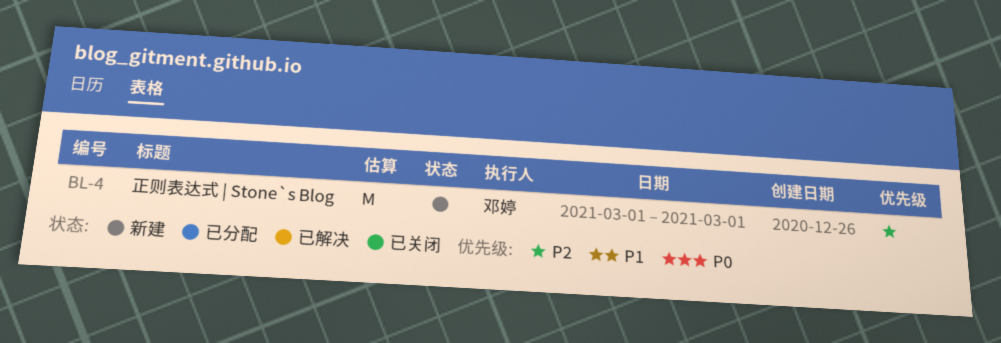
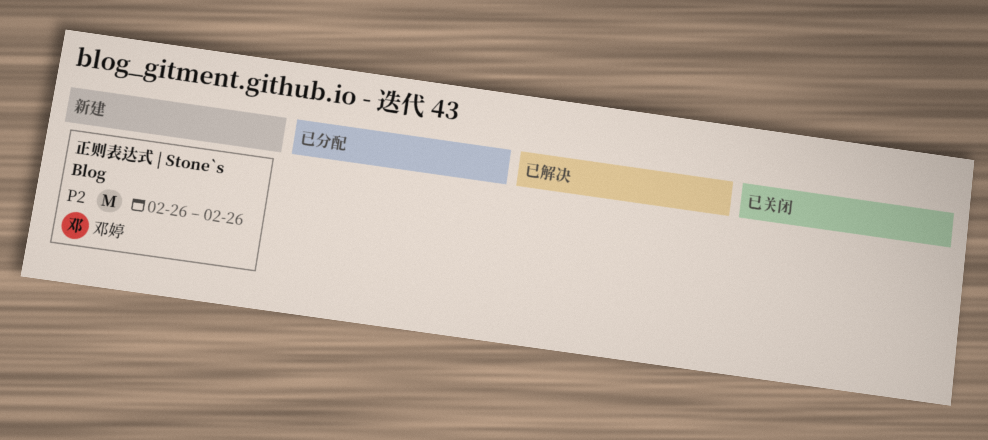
正则表达式 | Stone`s Blog, start: Mar 1 -> Feb 26
正则表达式 | Stone`s Blog, due: Mar 1 -> Feb 26

